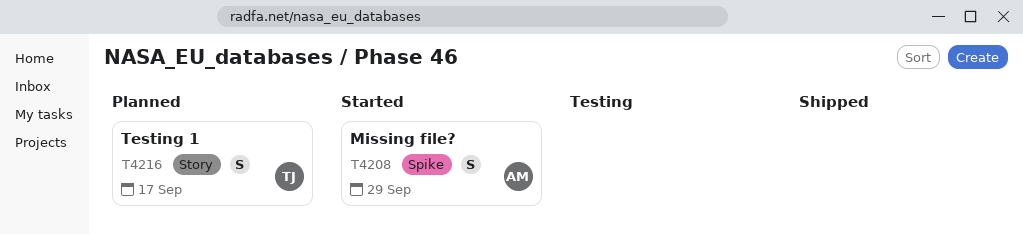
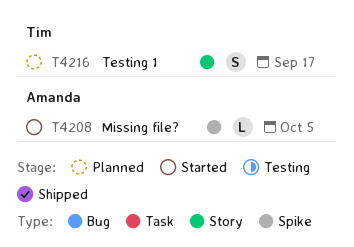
T4208, estimate: S -> L
T4208, due: Sep 29 -> Oct 5

